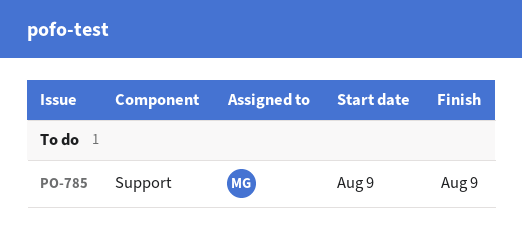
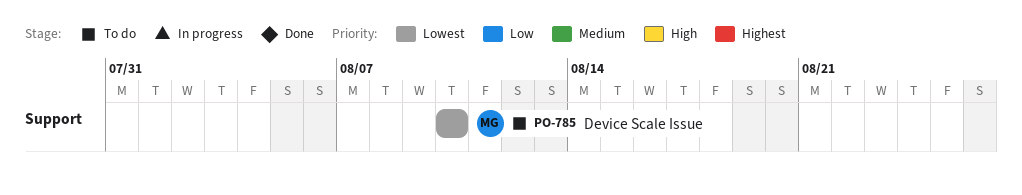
PO-785, start: Aug 9 -> Aug 10
PO-785, due: Aug 9 -> Aug 10

